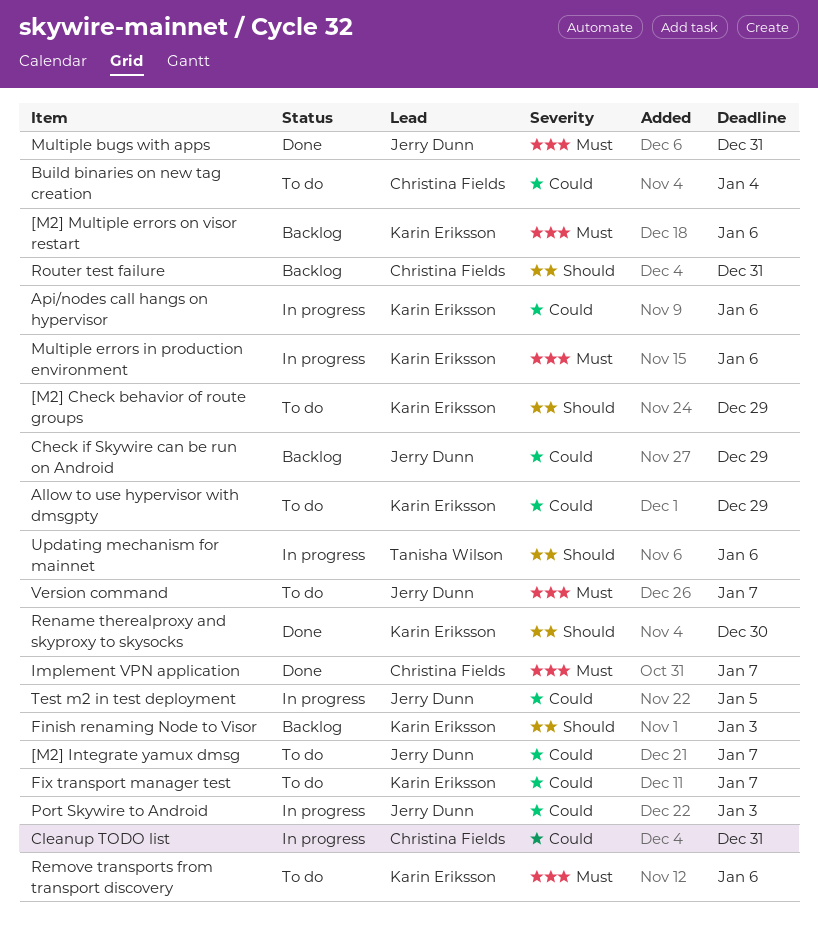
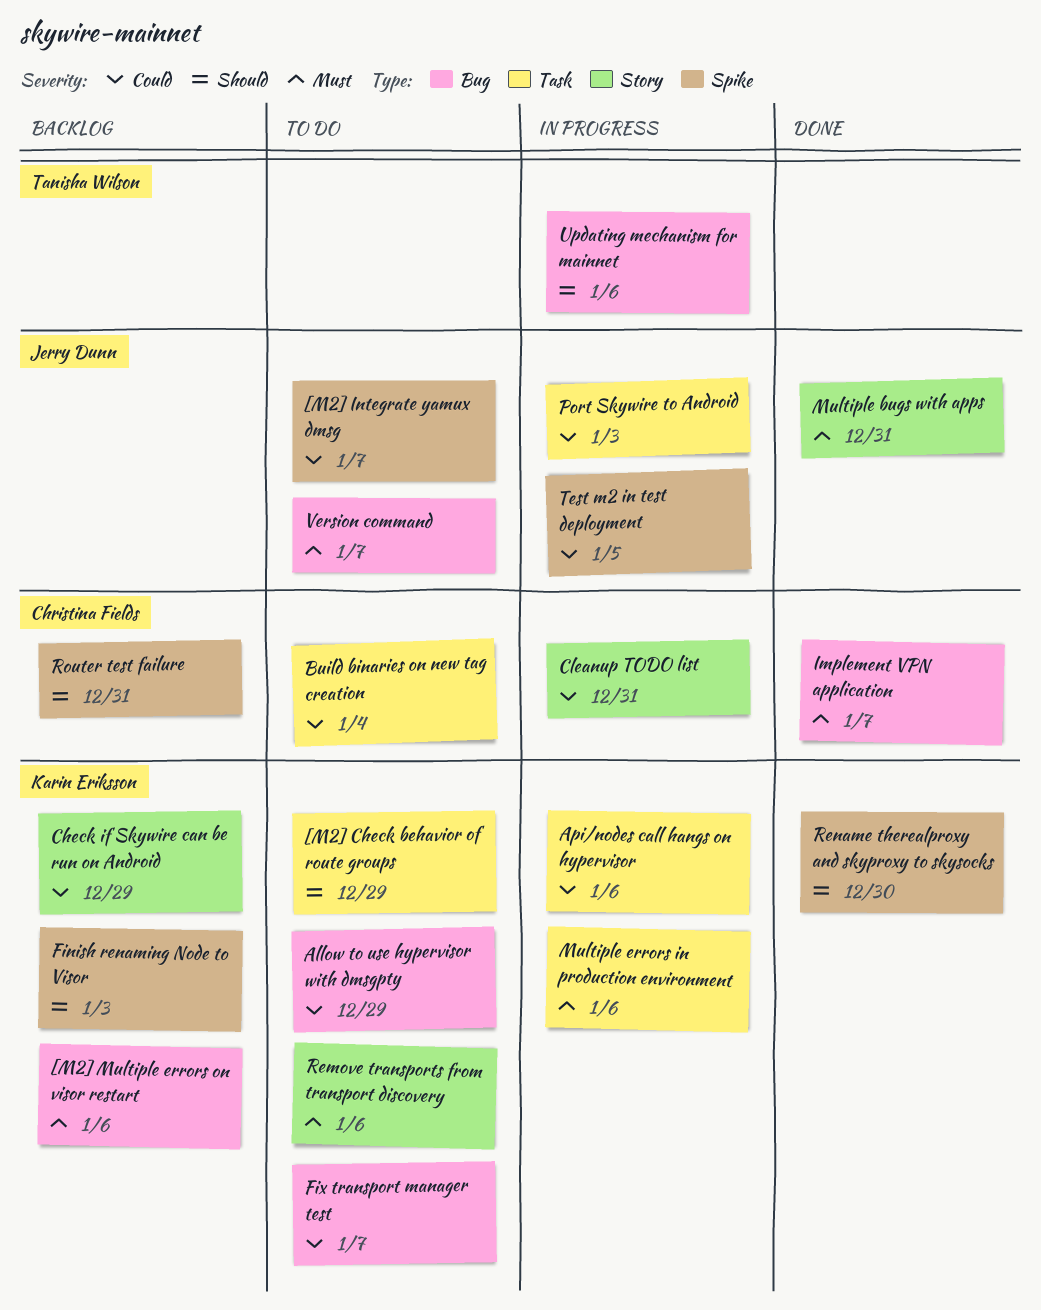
Check if Skywire can be run on Android, owner: Jerry Dunn -> Karin Eriksson

